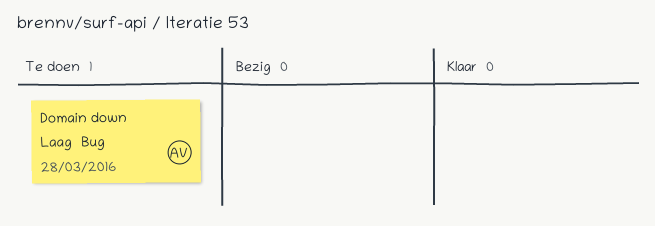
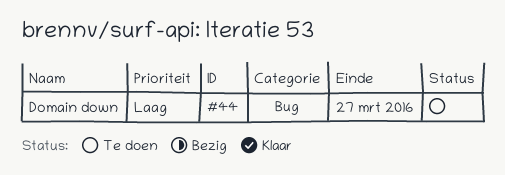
Domain down, due: Mar 28 -> Mar 27

